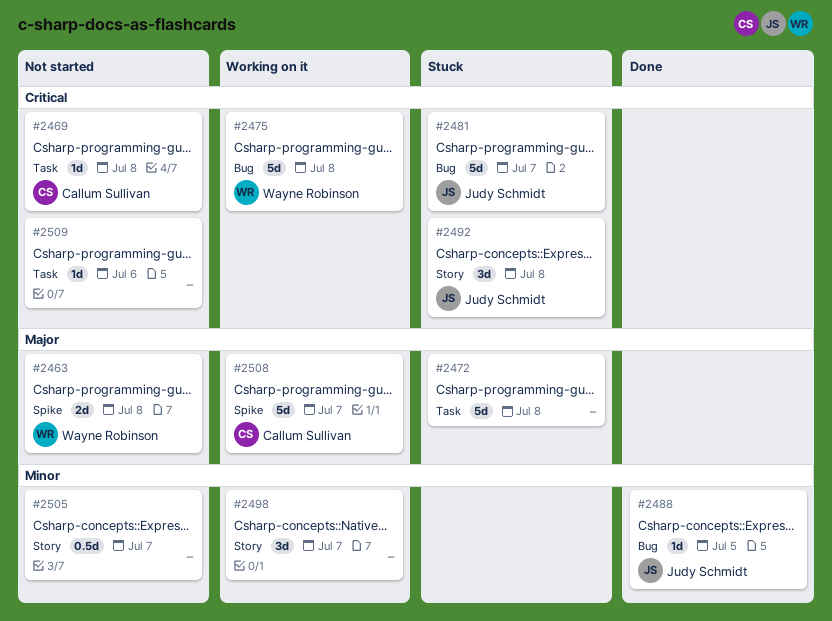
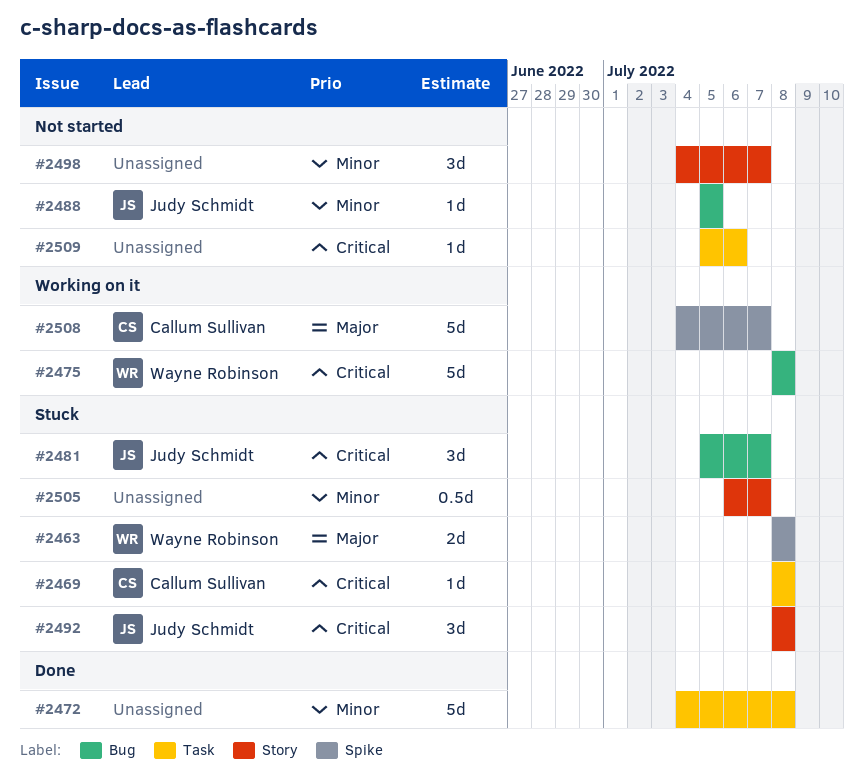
#2463, status: Not started -> Stuck
#2469, status: Not started -> Stuck
#2472, status: Stuck -> Done
#2472, priority: Major -> Minor
#2481, estimate: 5d -> 3d
#2488, status: Done -> Not started
#2498, status: Working on it -> Not started
#2505, status: Not started -> Stuck

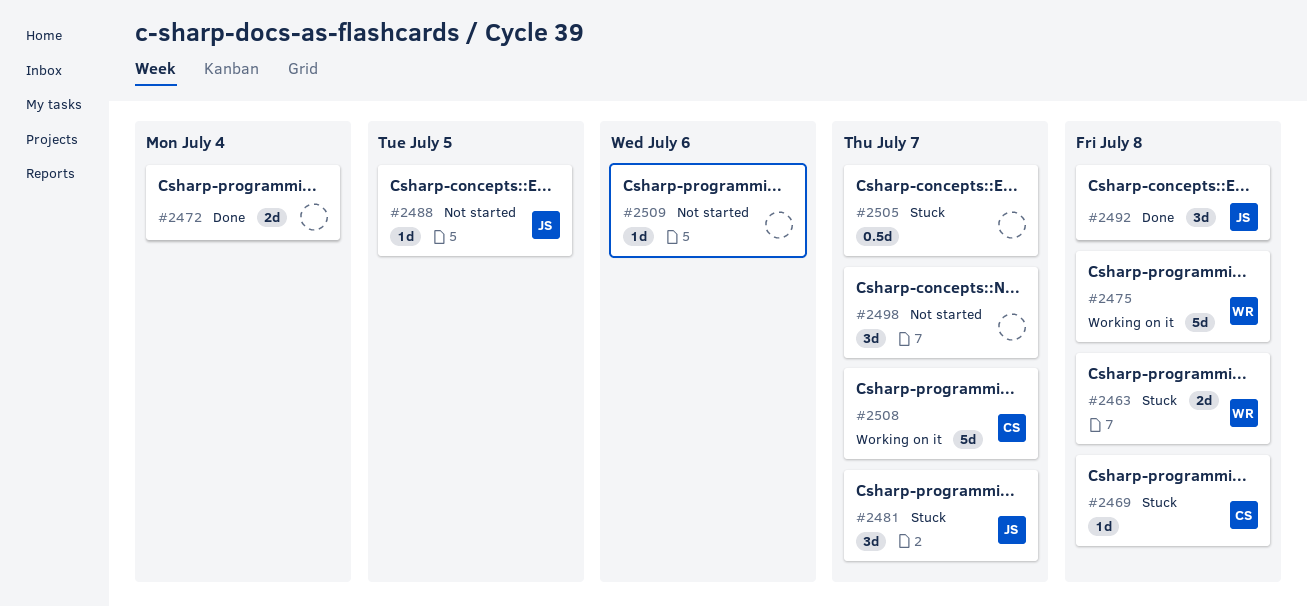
#2472, estimate: 5d -> 2d
#2472, due: Jul 8 -> Jul 4
#2492, status: Stuck -> Done

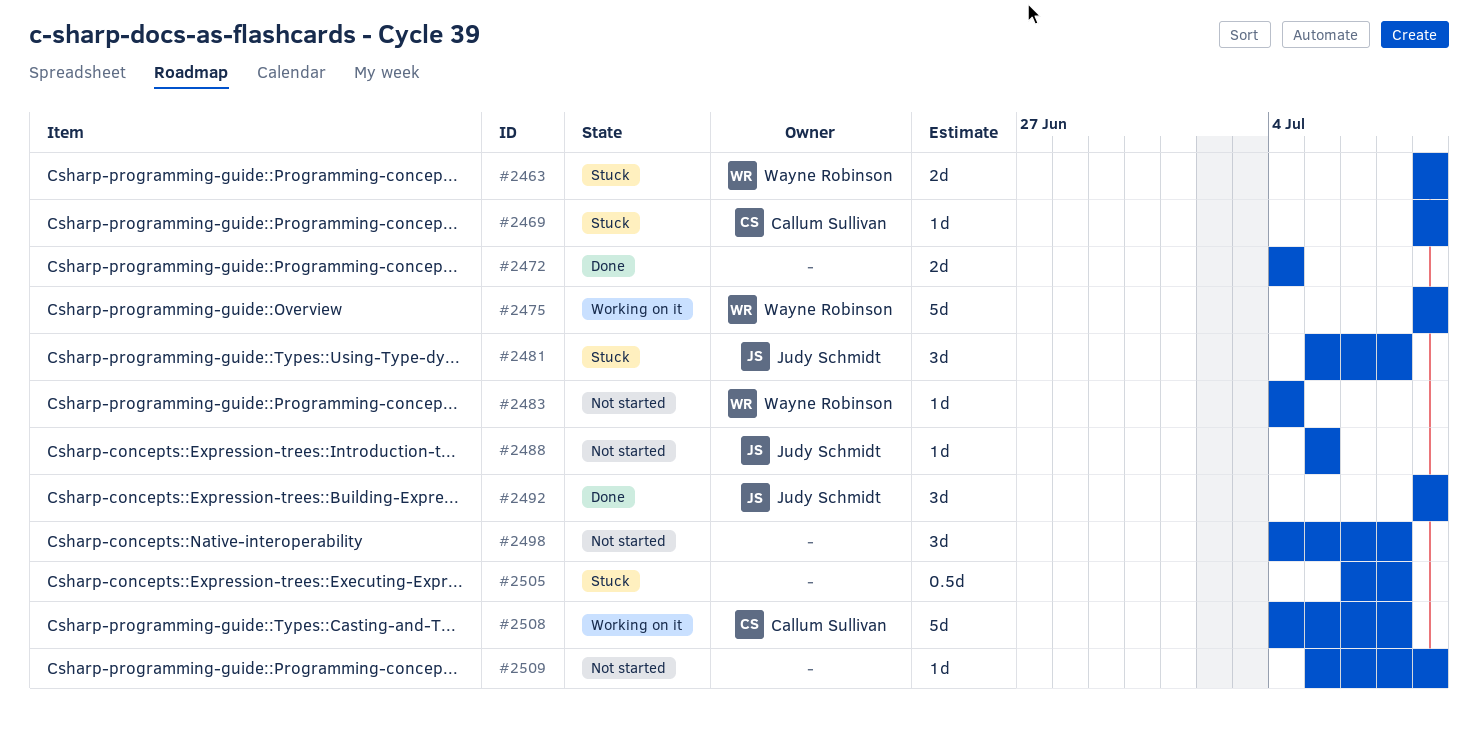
#2483: none -> present
#2509, due: Jul 6 -> Jul 8

